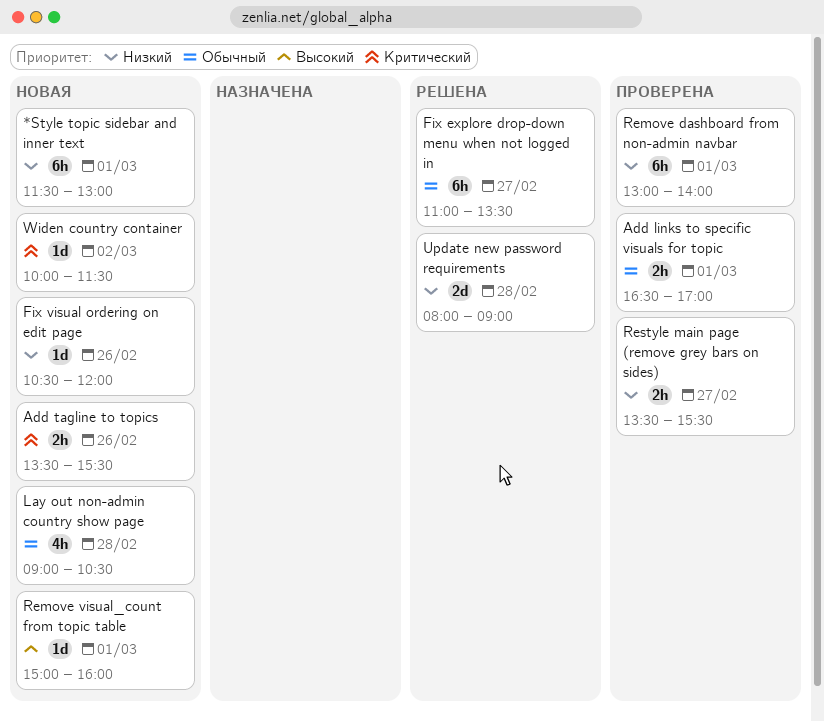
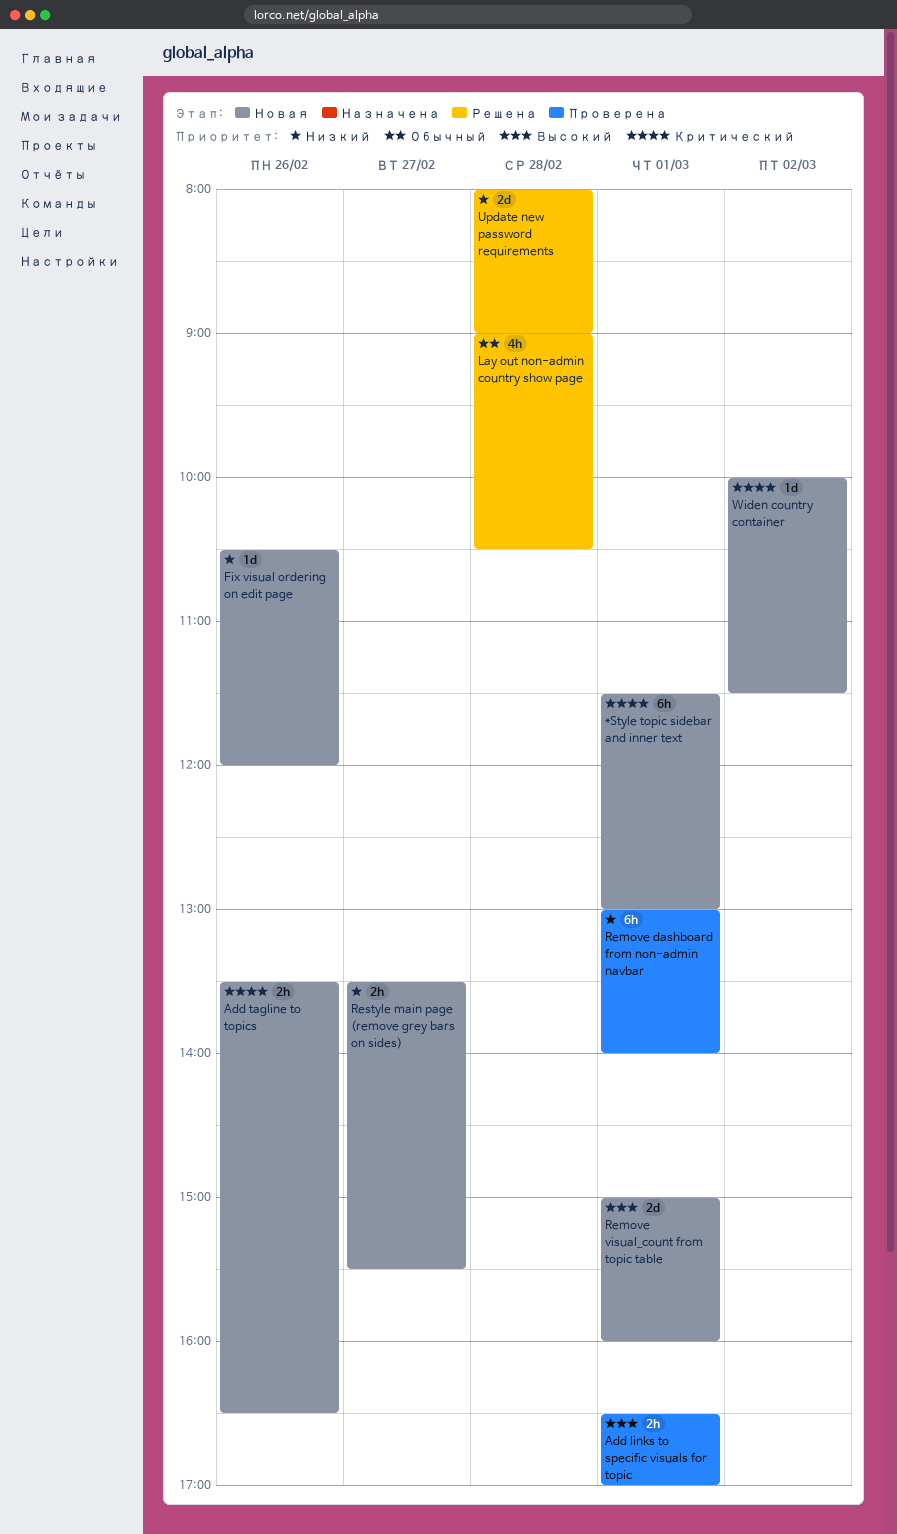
*Style topic sidebar and inner text, priority: Низкий -> Критический
Add links to specific visuals for topic, priority: Обычный -> Высокий
Add tagline to topics, ends: 15:30 -> 16:30
Fix explore drop-down menu when not logged in: present -> none
Lay out non-admin country show page, status: Новая -> Решена
Remove visual_count from topic table, estimate: 1d -> 2d
Restyle main page (remove grey bars on sides), status: Проверена -> Новая

